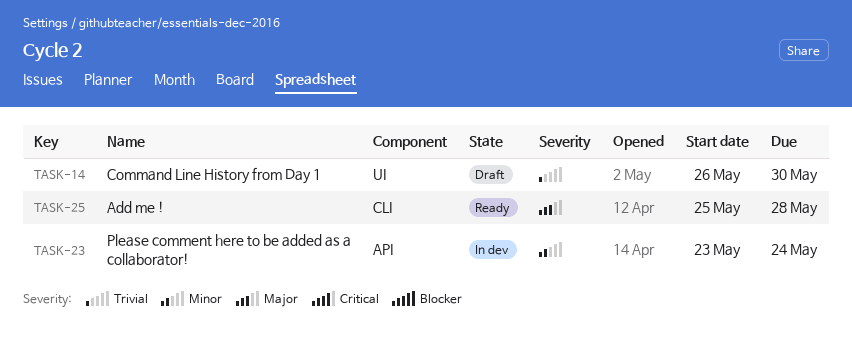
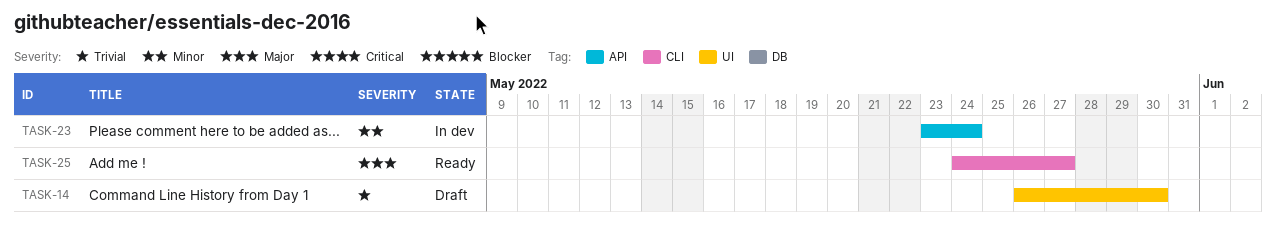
TASK-25, start: May 25 -> May 24
TASK-25, due: May 28 -> May 27

